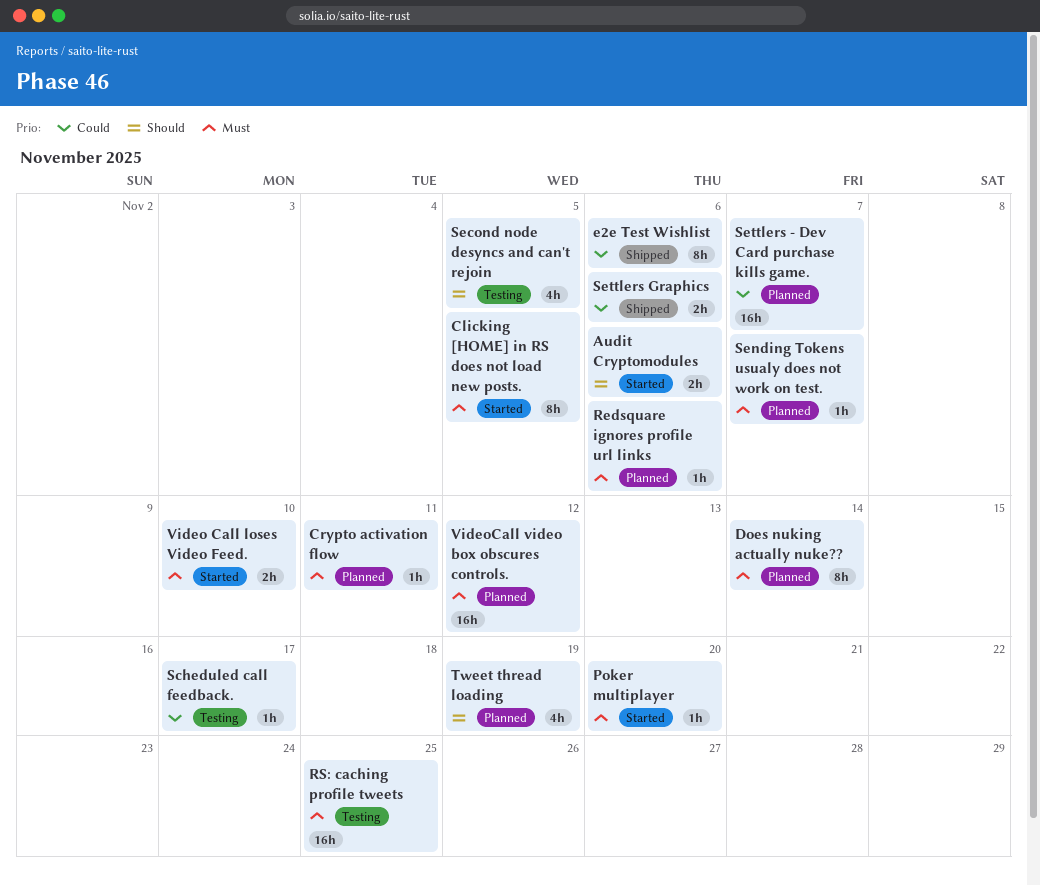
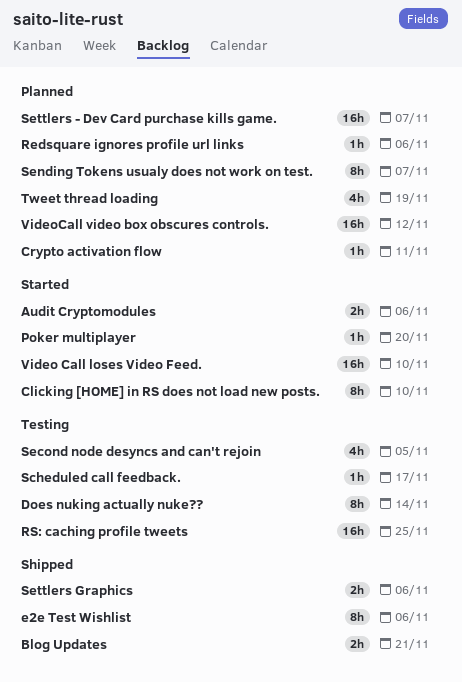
Blog Updates: none -> present
Clicking [HOME] in RS does not load new posts., due: Nov 5 -> Nov 10
Does nuking actually nuke??, status: Planned -> Testing
Sending Tokens usualy does not work on test., estimate: 1h -> 8h
Video Call loses Video Feed., estimate: 2h -> 16h

